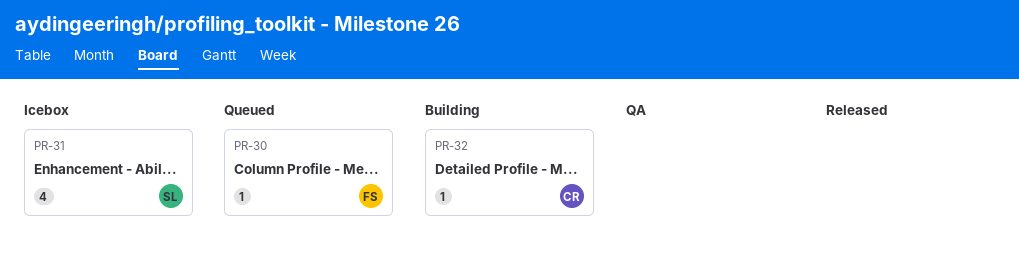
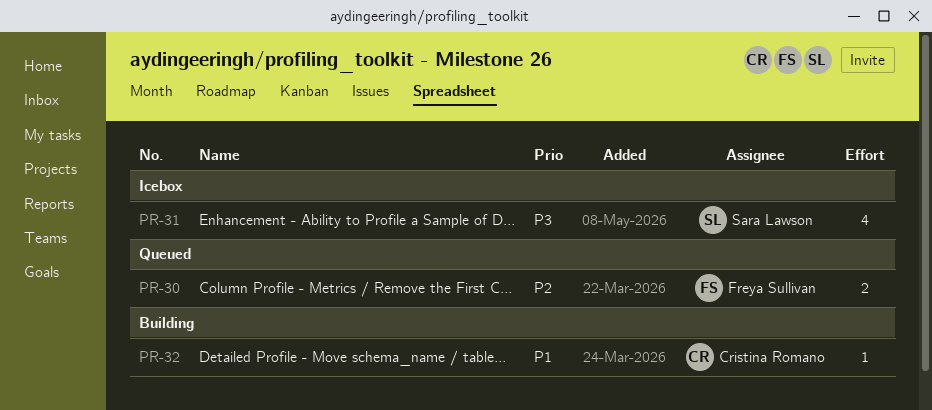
PR-30, estimate: 1 -> 2

